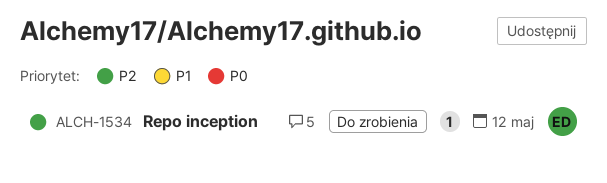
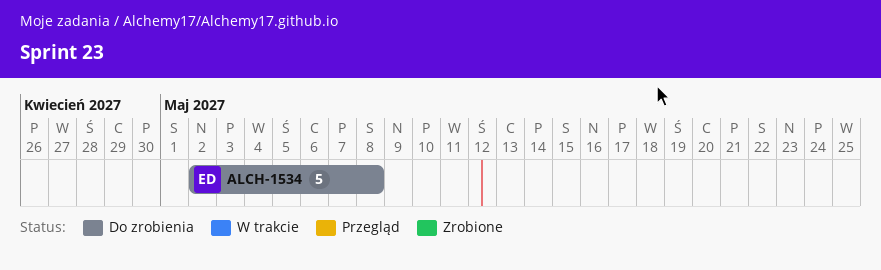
ALCH-1534, estimate: 1 -> 5
ALCH-1534, due: May 12 -> May 8

